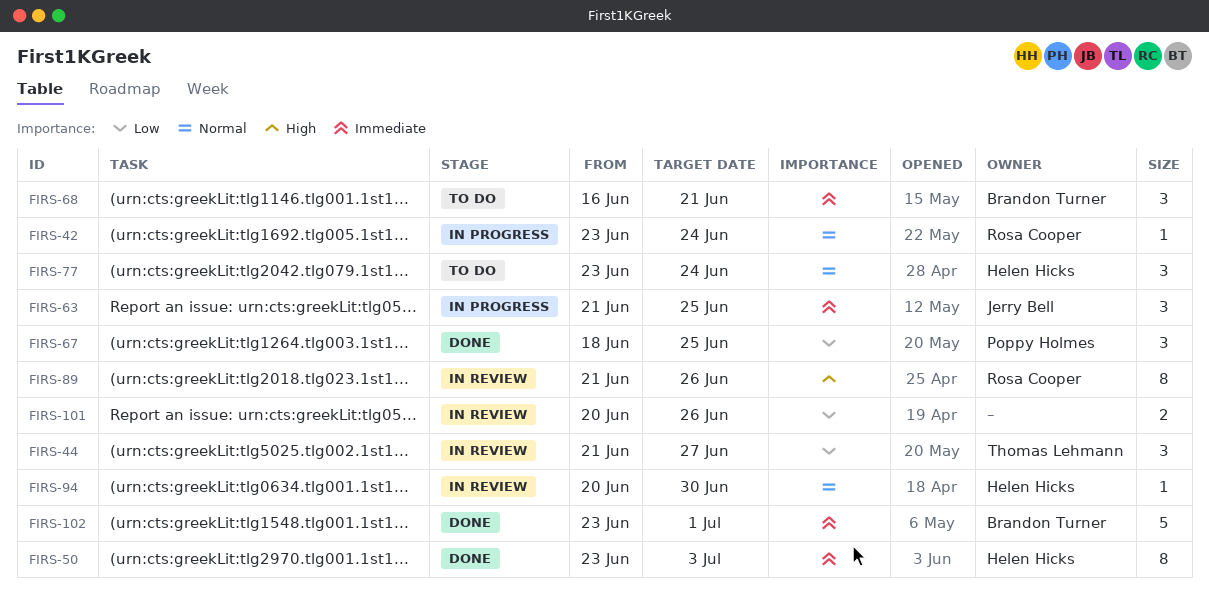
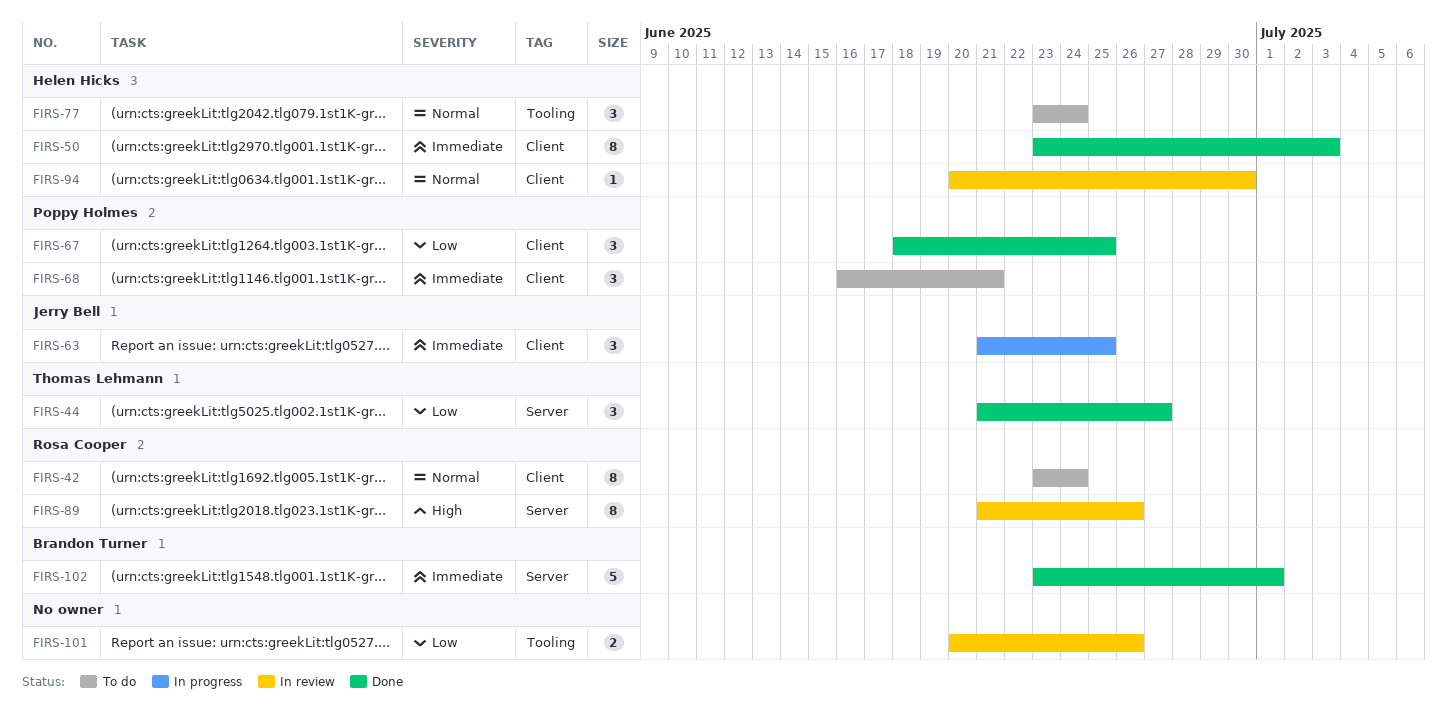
FIRS-42, status: In progress -> To do
FIRS-42, estimate: 1 -> 8
FIRS-44, status: In review -> Done
FIRS-68, owner: Brandon Turner -> Poppy Holmes

